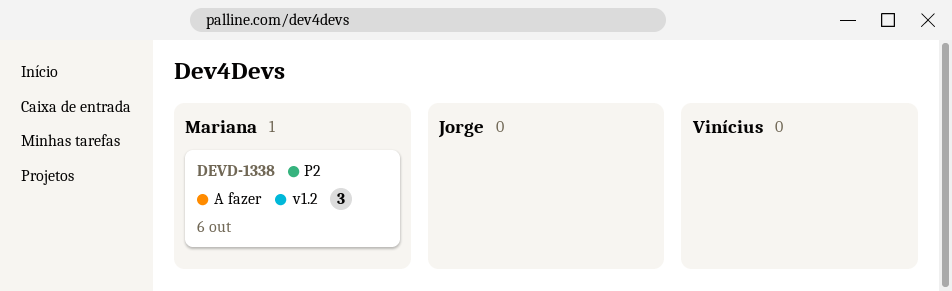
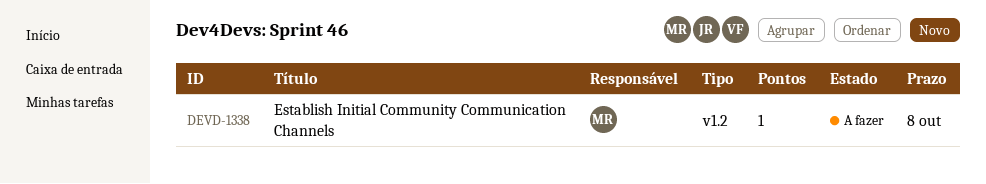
DEVD-1338, estimate: 3 -> 1
DEVD-1338, due: Oct 6 -> Oct 8

